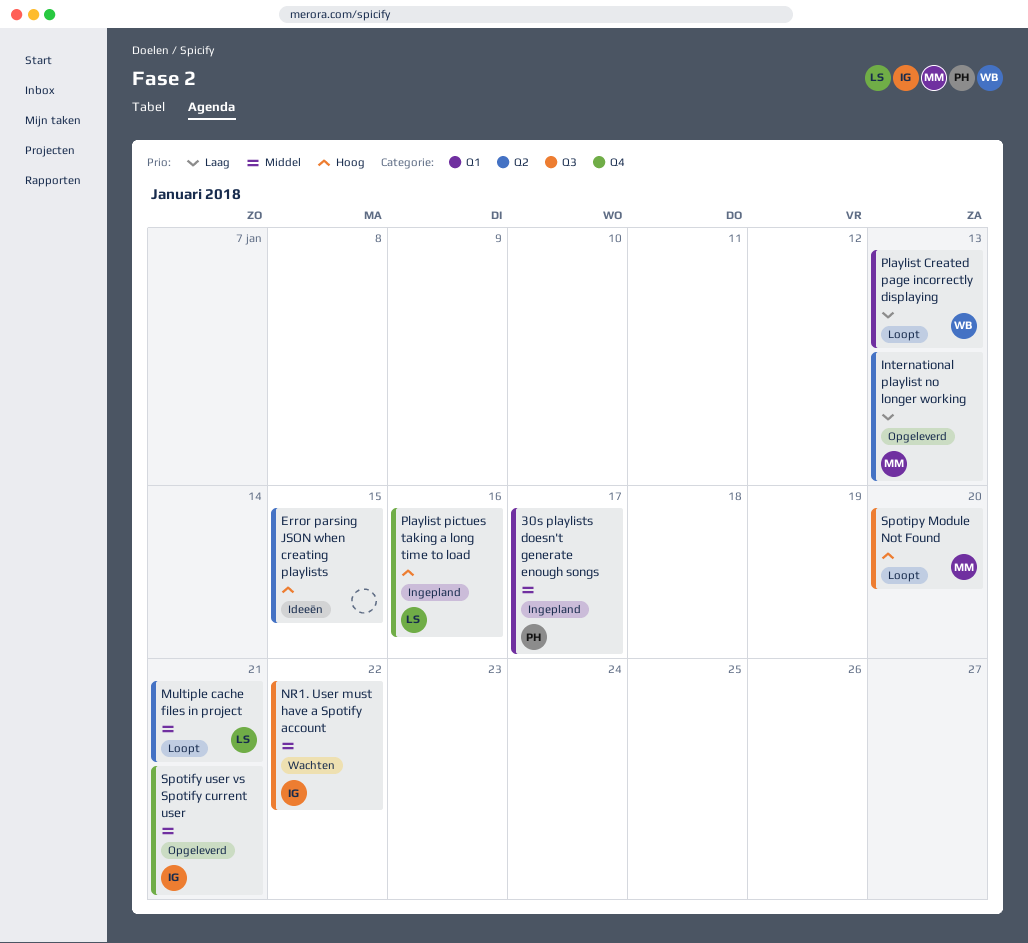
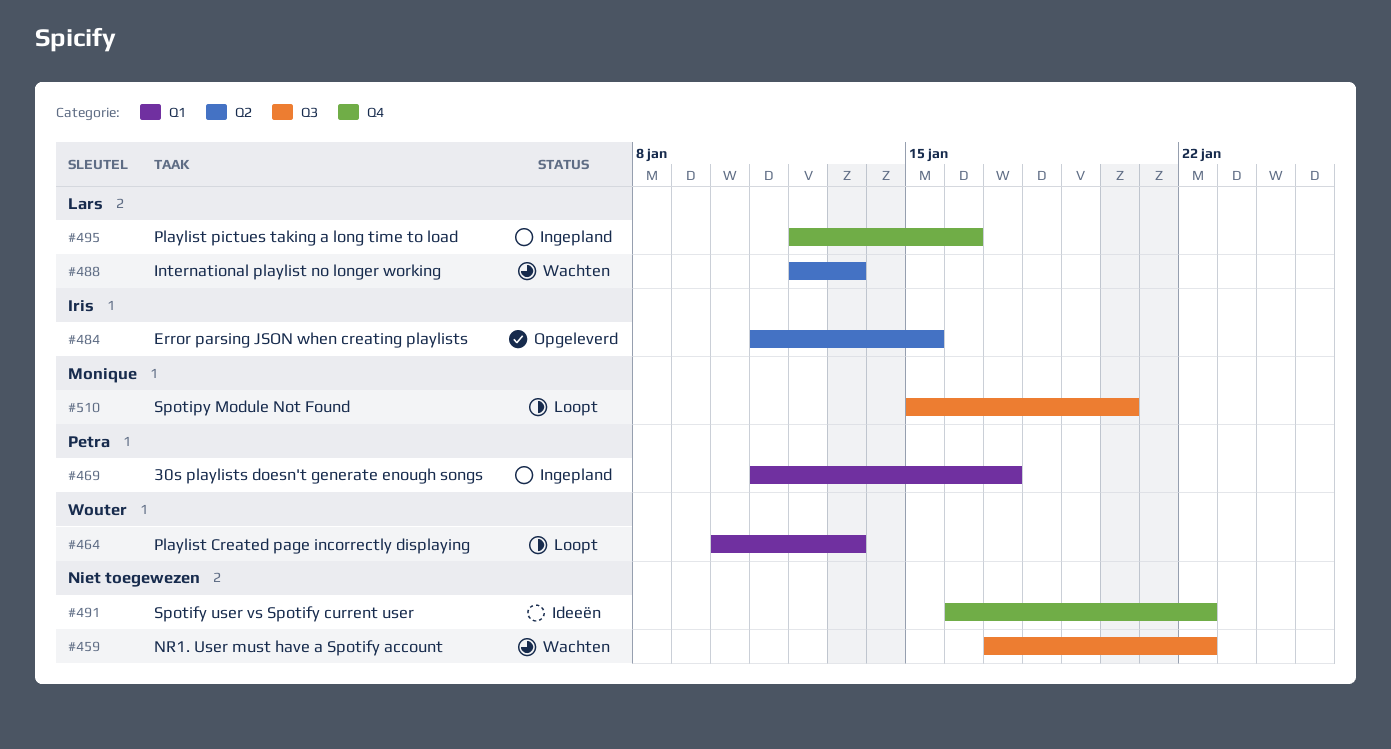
Error parsing JSON when creating playlists, status: Ideeën -> Opgeleverd
Error parsing JSON when creating playlists, owner: none -> Iris
International playlist no longer working, status: Opgeleverd -> Wachten
International playlist no longer working, owner: Monique -> Lars
Multiple cache files in project: present -> none
NR1. User must have a Spotify account, owner: Iris -> none
Spotify user vs Spotify current user, status: Opgeleverd -> Ideeën
Spotify user vs Spotify current user, owner: Iris -> none
Spotify user vs Spotify current user, due: Jan 21 -> Jan 22

